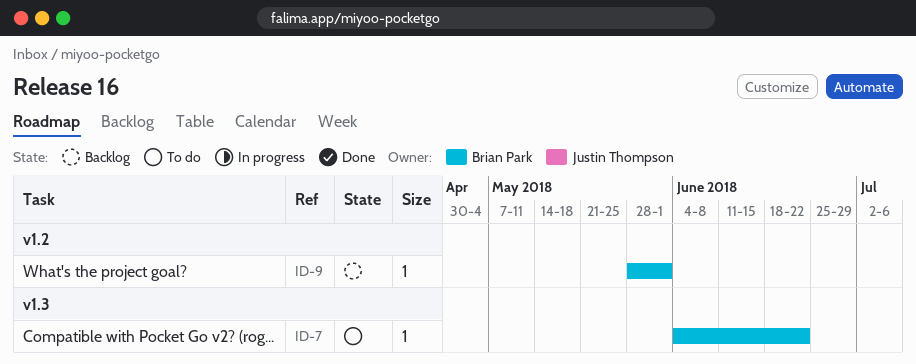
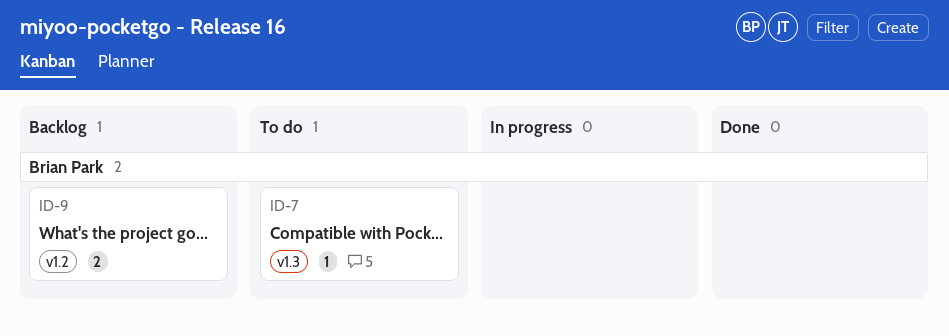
ID-9, estimate: 1 -> 2

